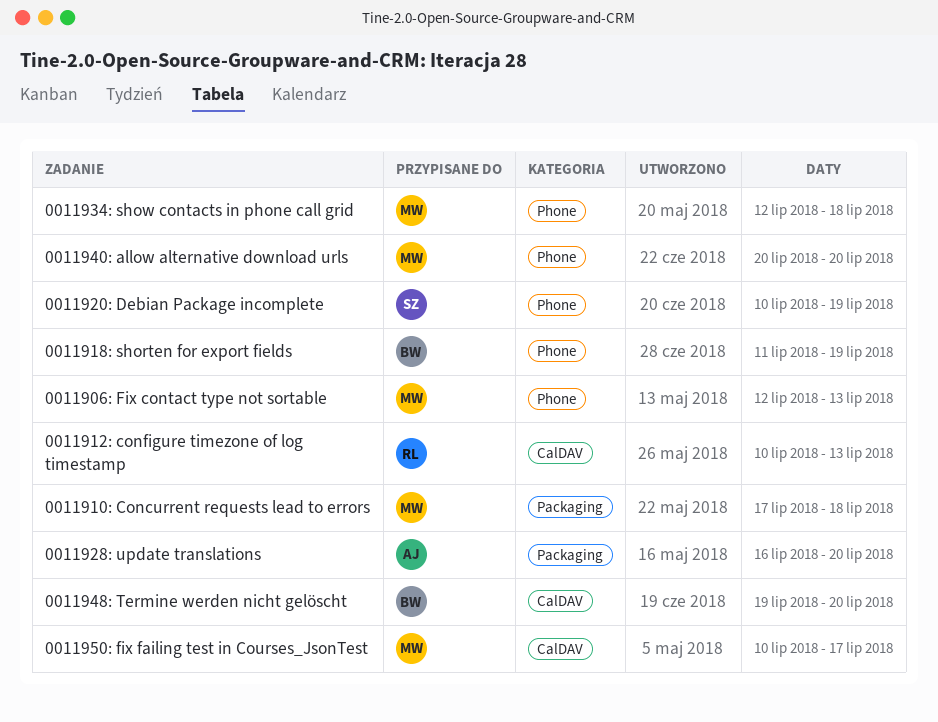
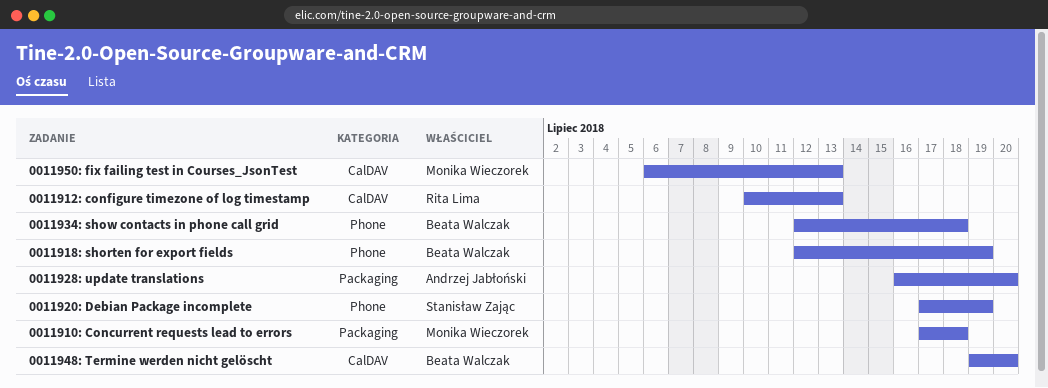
0011906: Fix contact type not sortable: present -> none
0011918: shorten for export fields, start: Jul 11 -> Jul 12
0011920: Debian Package incomplete, start: Jul 10 -> Jul 17
0011934: show contacts in phone call grid, owner: Monika Wieczorek -> Beata Walczak
0011940: allow alternative download urls: present -> none
0011950: fix failing test in Courses_JsonTest, start: Jul 10 -> Jul 6
0011950: fix failing test in Courses_JsonTest, due: Jul 17 -> Jul 13

